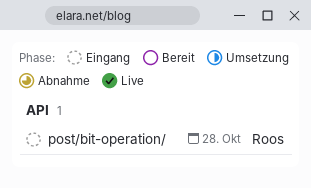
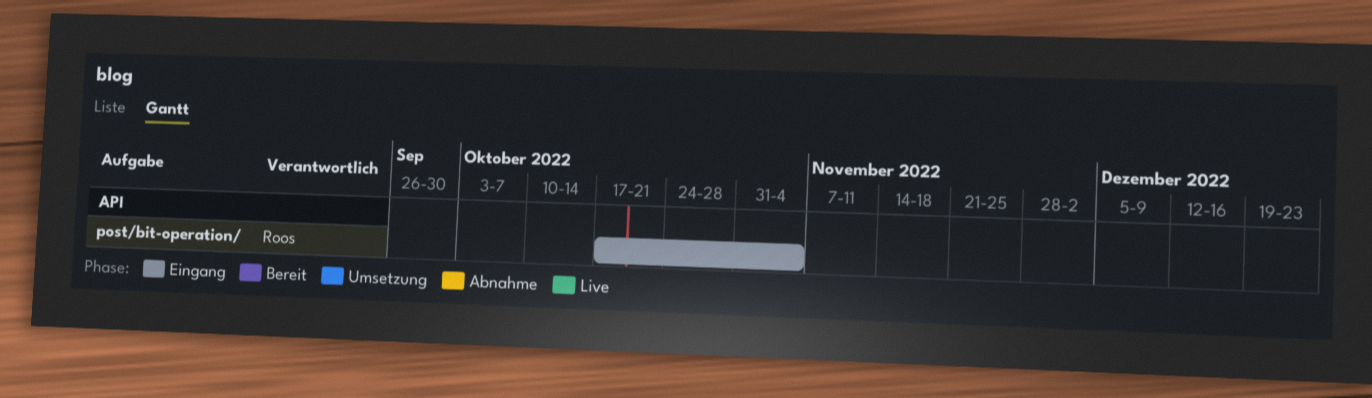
post/bit-operation/, due: Oct 28 -> Nov 4

